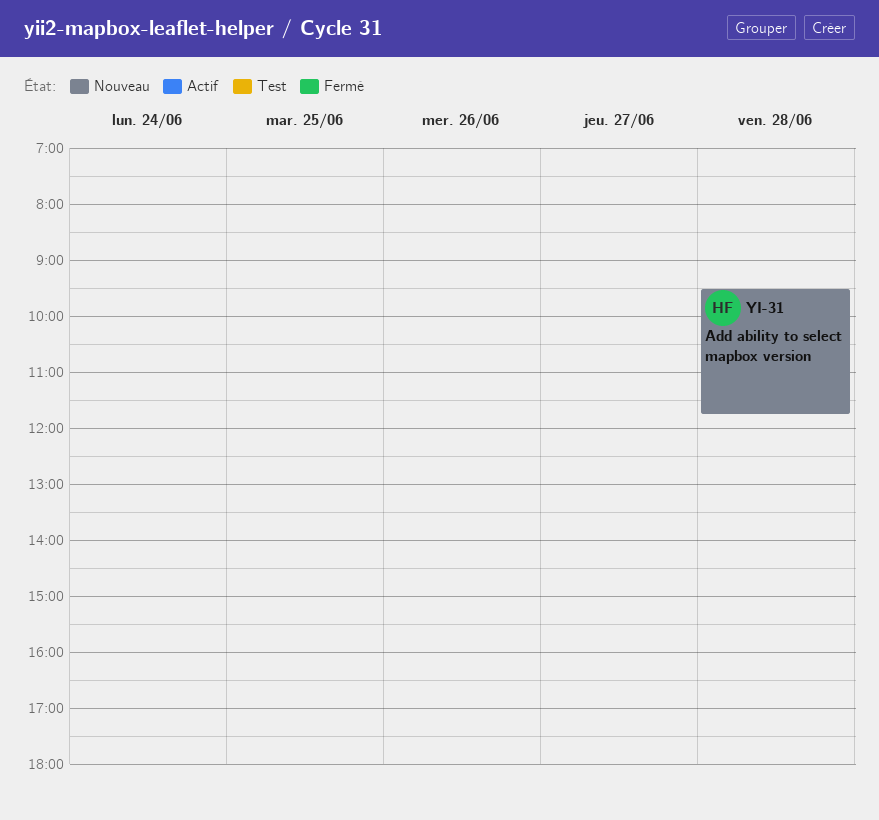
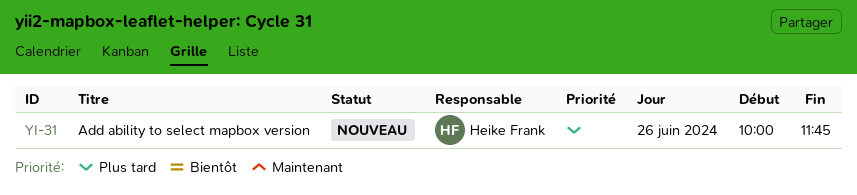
YI-31, day: Jun 28 -> Jun 26
YI-31, begins: 09:30 -> 10:00

